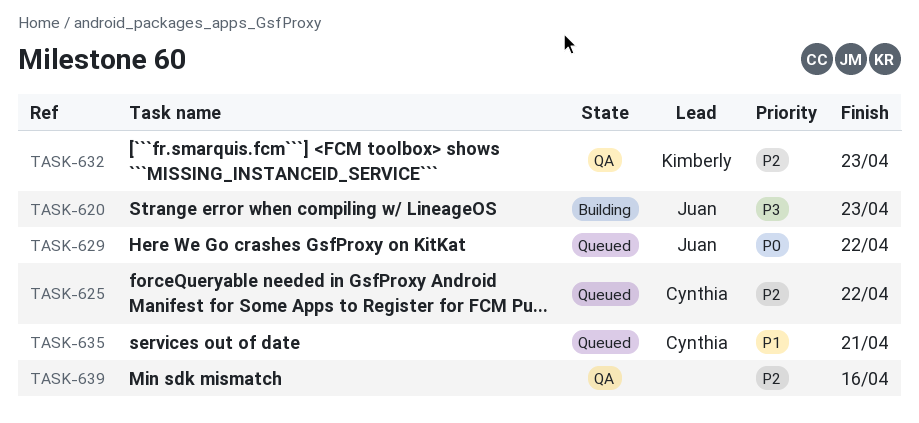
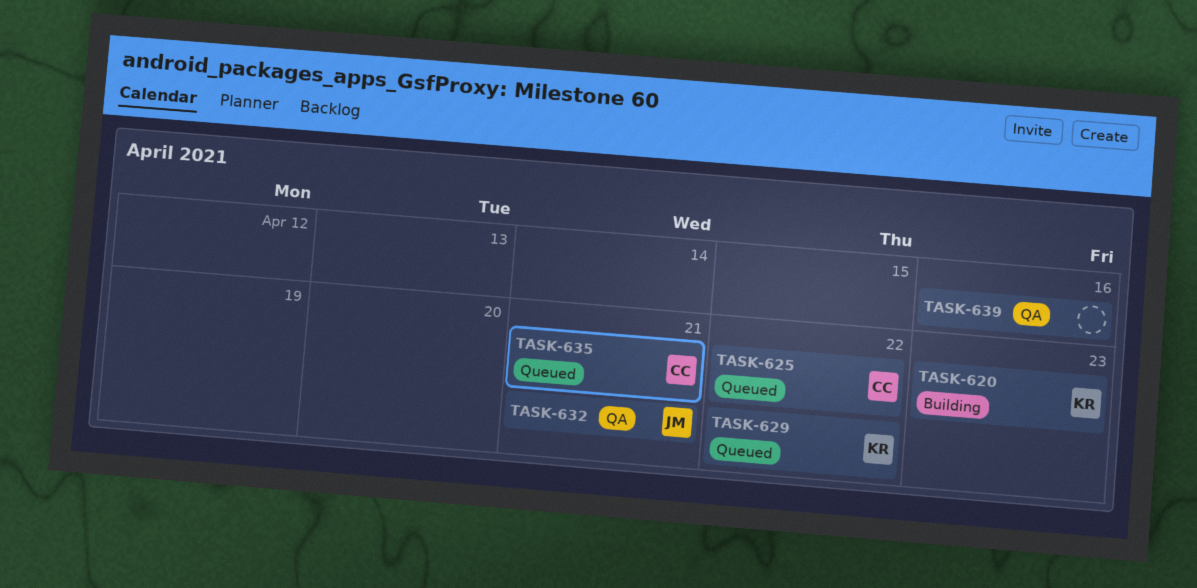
TASK-620, owner: Juan -> Kimberly
TASK-629, owner: Juan -> Kimberly
TASK-632, owner: Kimberly -> Juan
TASK-632, due: Apr 23 -> Apr 21

